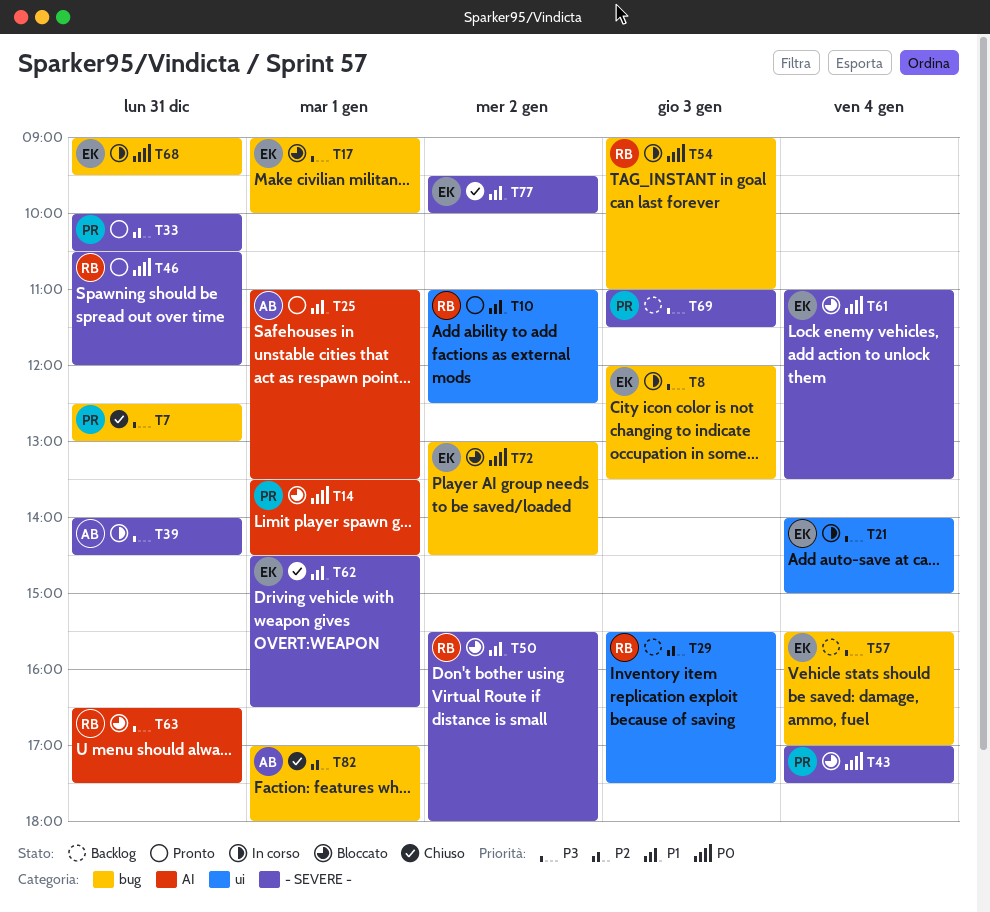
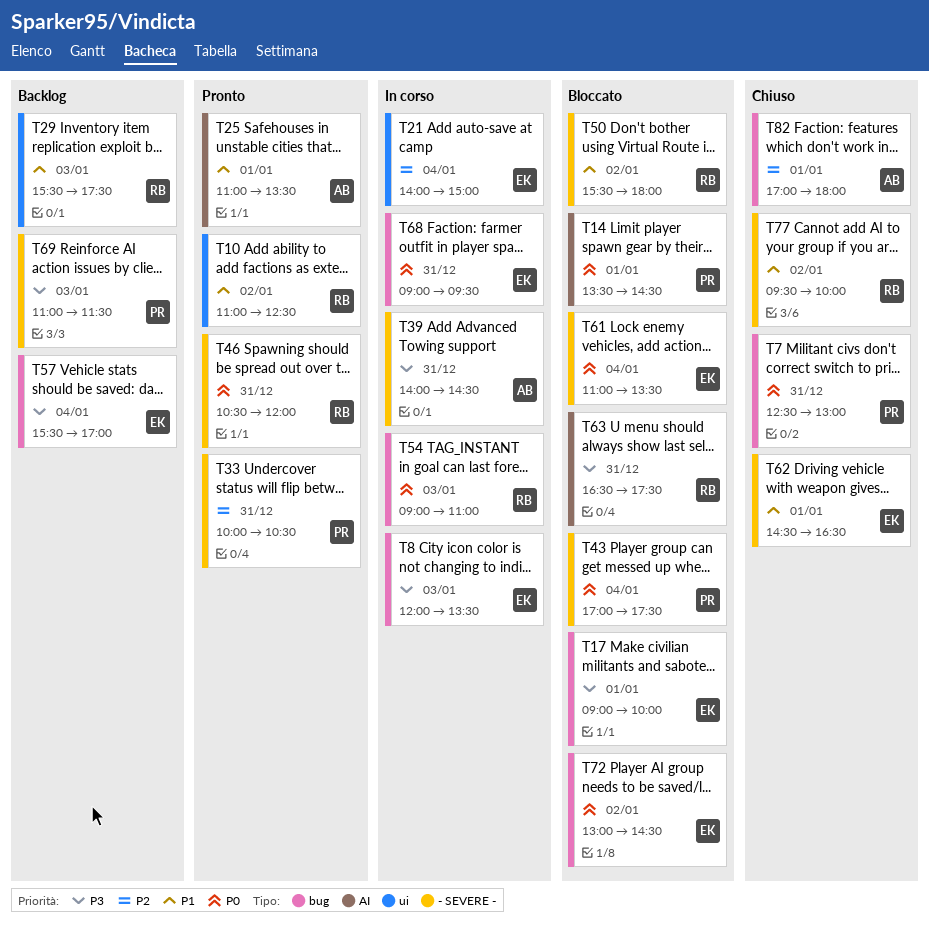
T7, priority: P3 -> P0
T21, priority: P3 -> P2
T29, priority: P2 -> P1
T77, owner: EK -> RB

